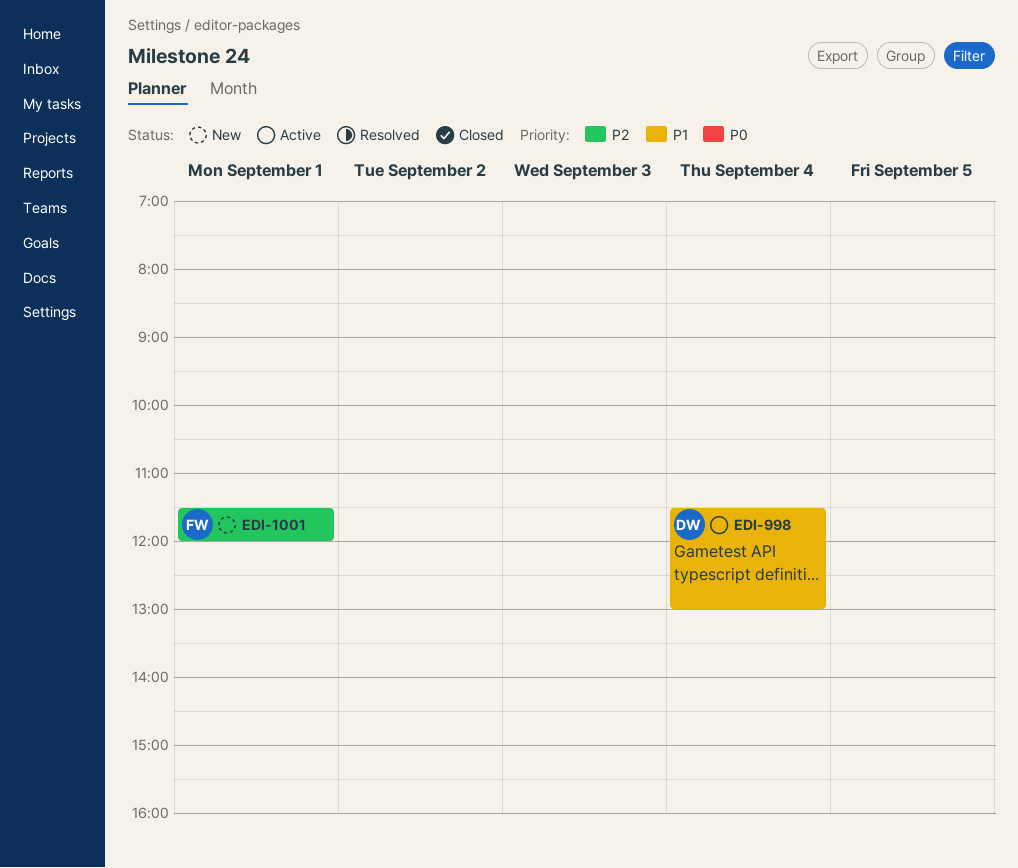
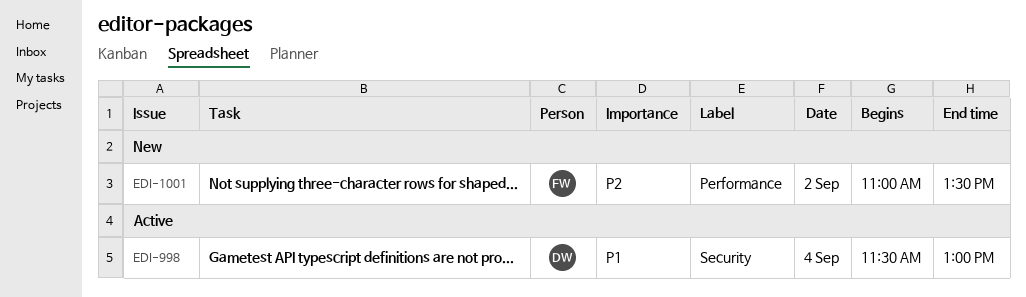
EDI-1001, day: Sep 1 -> Sep 2
EDI-1001, begins: 11:30 -> 11:00
EDI-1001, ends: 12:00 -> 13:30

